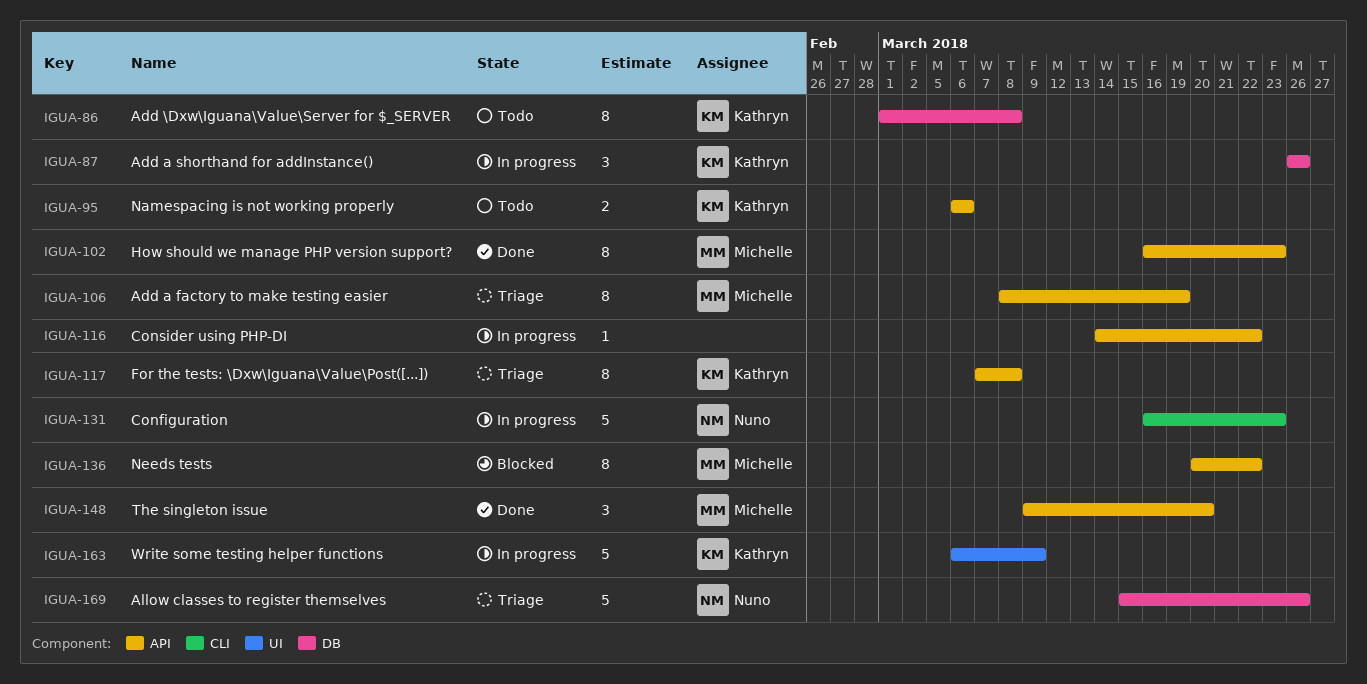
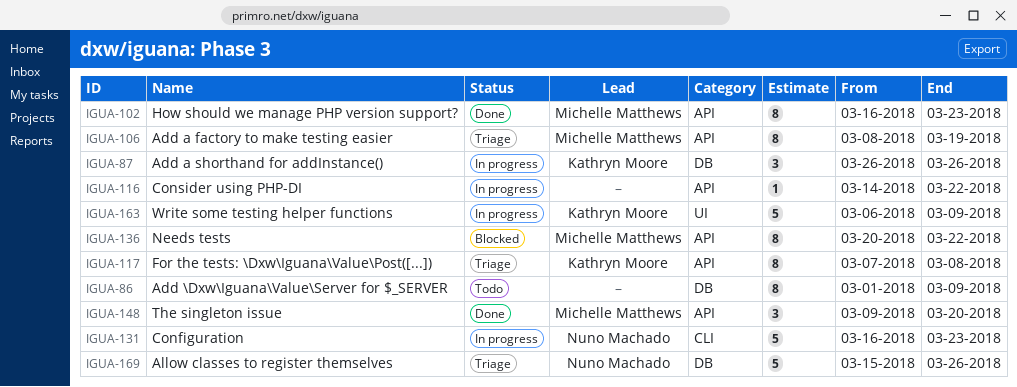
IGUA-86, owner: Kathryn Moore -> none
IGUA-86, due: Mar 8 -> Mar 9
IGUA-95: present -> none

